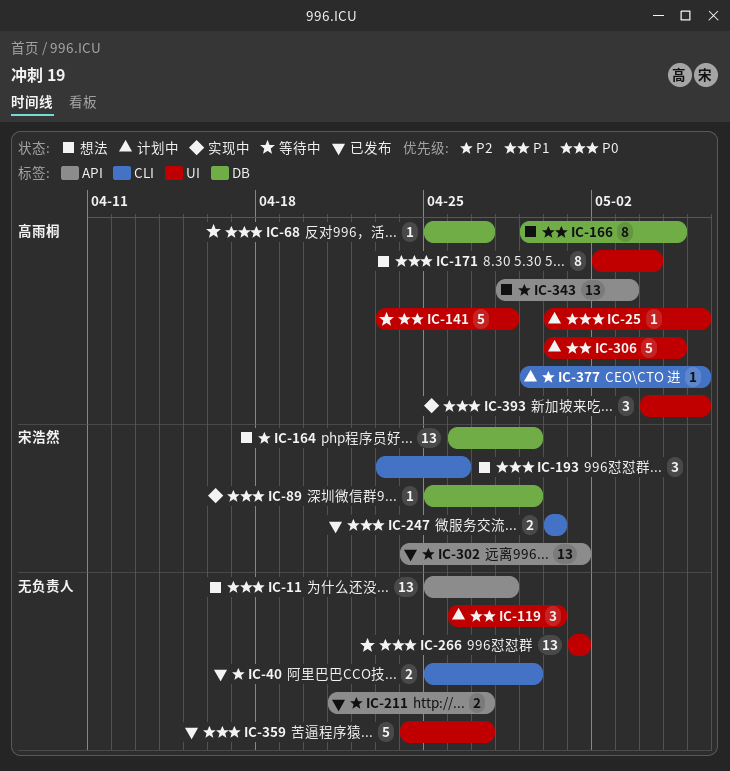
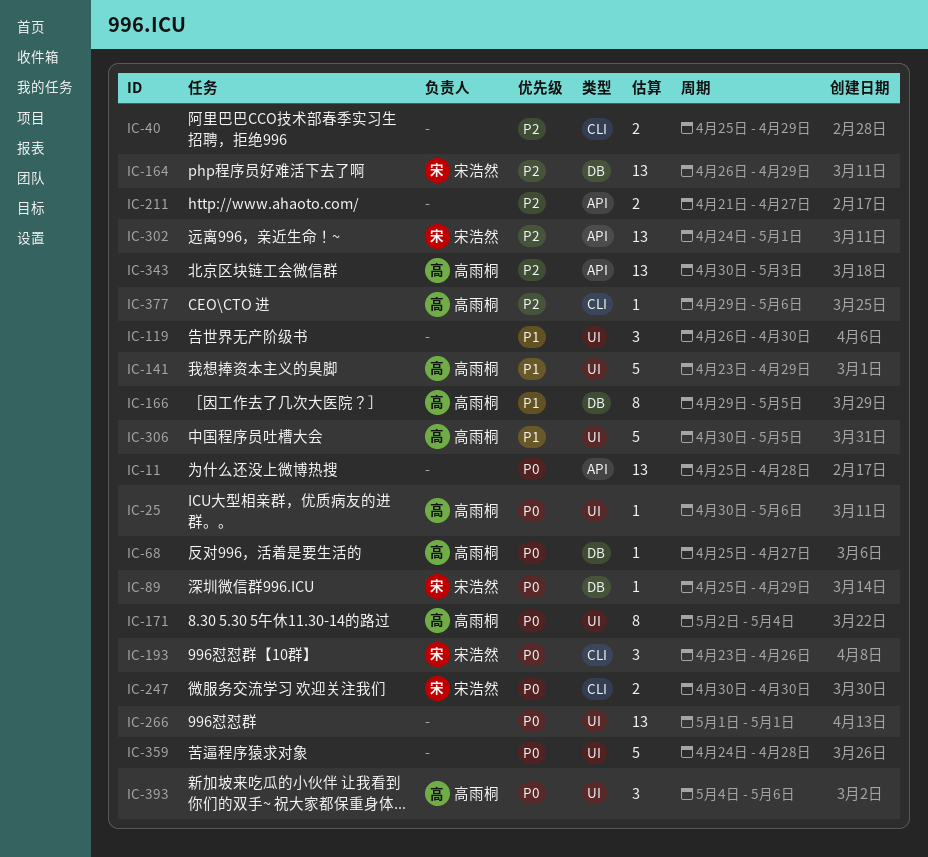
IC-141, due: Apr 28 -> Apr 29
IC-343, start: Apr 28 -> Apr 30
IC-359, due: Apr 27 -> Apr 28

